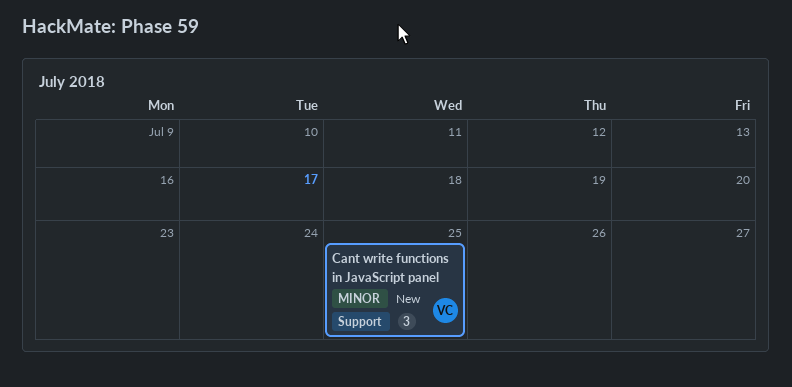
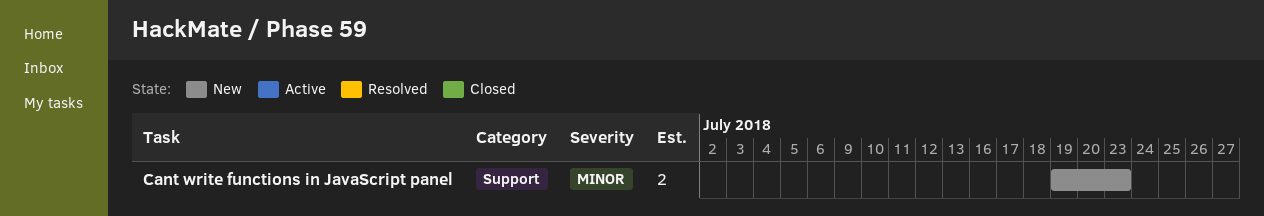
Cant write functions in JavaScript panel, estimate: 3 -> 2
Cant write functions in JavaScript panel, due: Jul 25 -> Jul 23

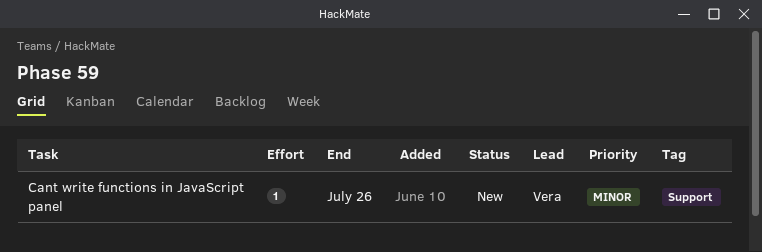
Cant write functions in JavaScript panel, estimate: 2 -> 1
Cant write functions in JavaScript panel, due: Jul 23 -> Jul 26

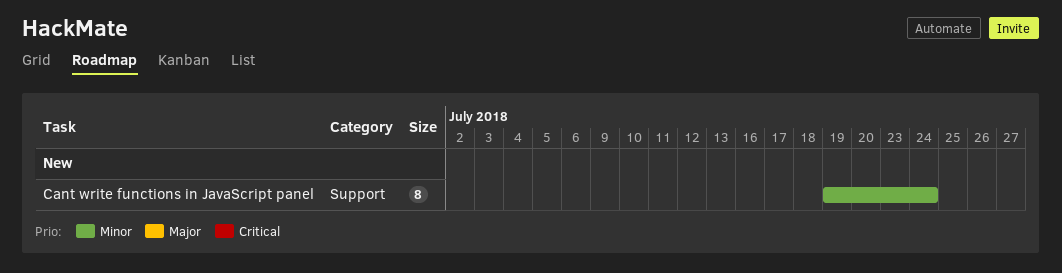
Cant write functions in JavaScript panel, estimate: 1 -> 8
Cant write functions in JavaScript panel, due: Jul 26 -> Jul 24

